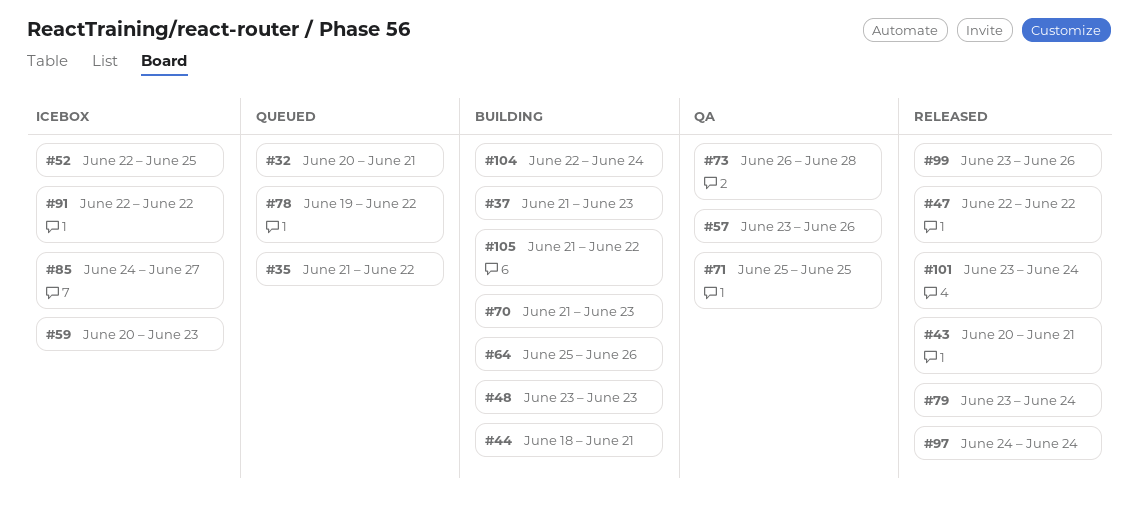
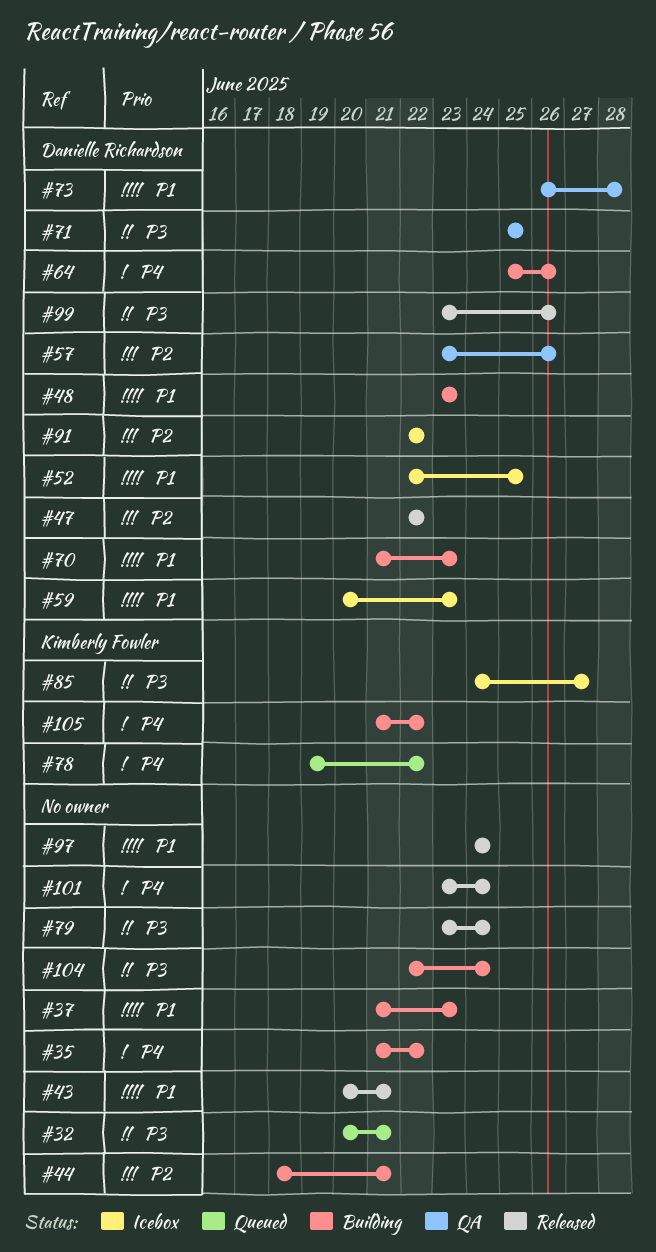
#35, status: Queued -> Building

